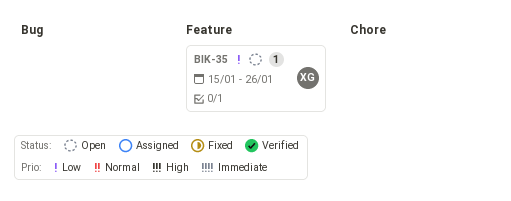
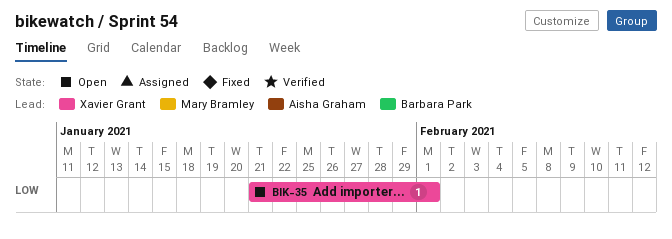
BIK-35, start: Jan 15 -> Jan 21
BIK-35, due: Jan 26 -> Feb 1

